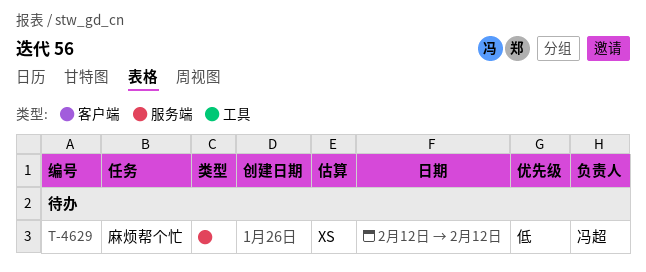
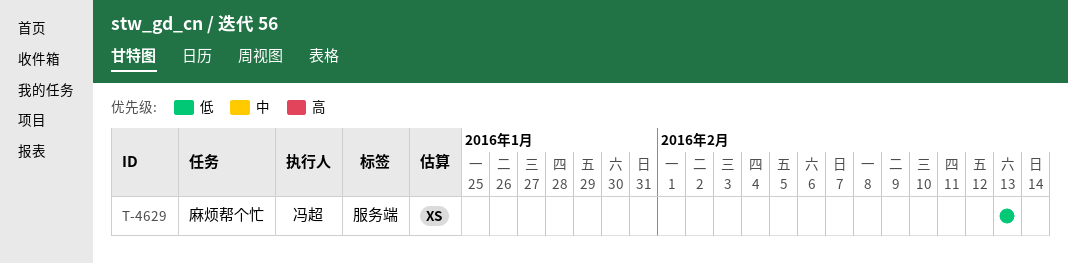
T-4629, start: Feb 12 -> Feb 13
T-4629, due: Feb 12 -> Feb 13

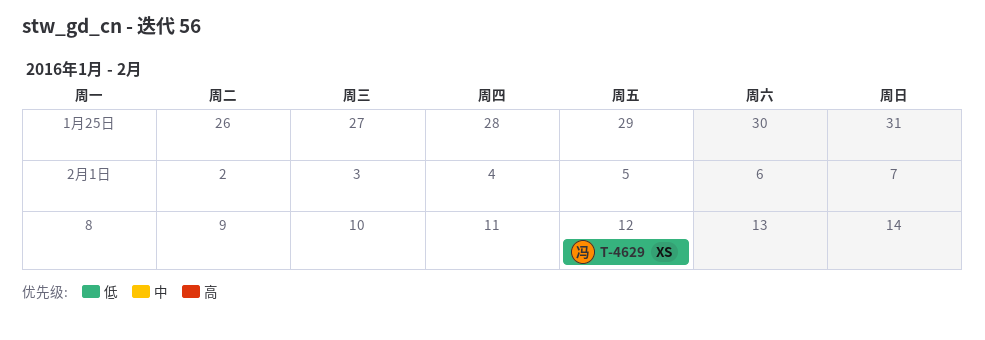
T-4629, start: Feb 13 -> Feb 12
T-4629, due: Feb 13 -> Feb 12

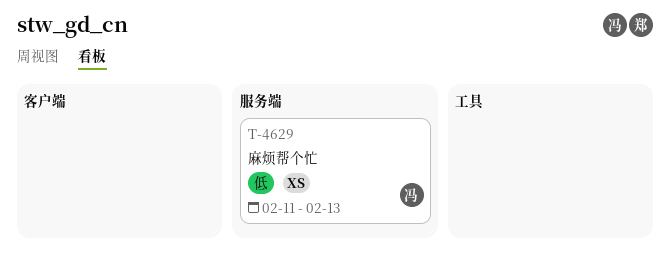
T-4629, start: Feb 12 -> Feb 11
T-4629, due: Feb 12 -> Feb 13

